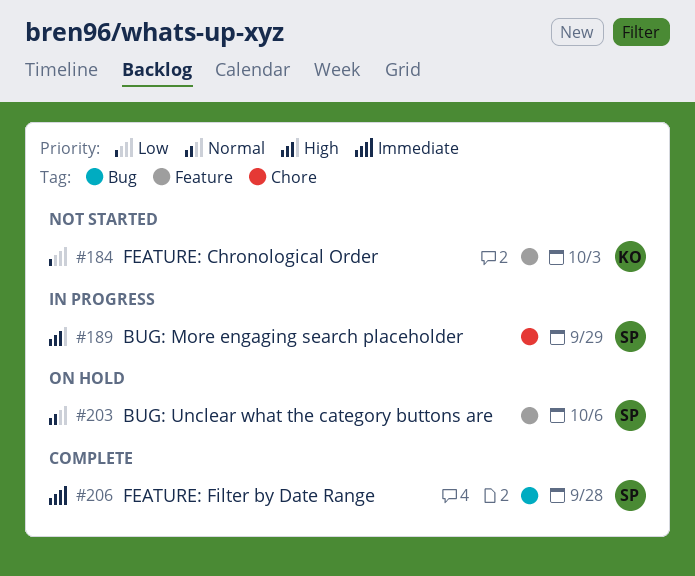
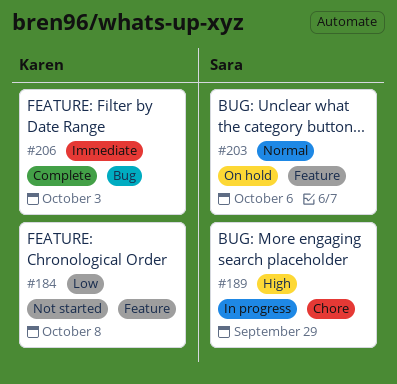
#184, due: Oct 3 -> Oct 8
#206, owner: Sara -> Karen
#206, due: Sep 28 -> Oct 3

